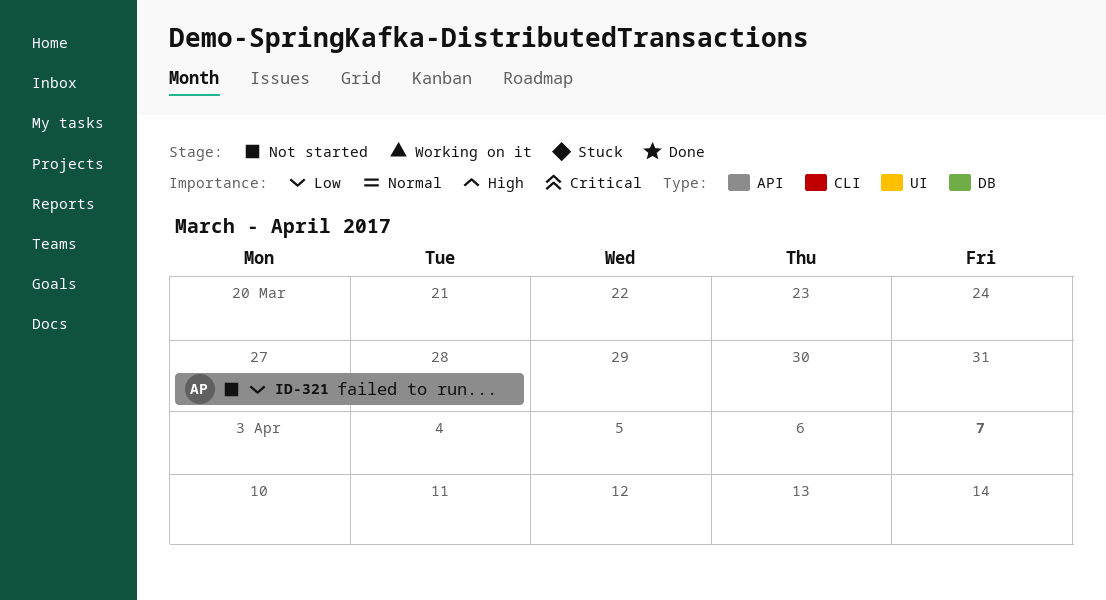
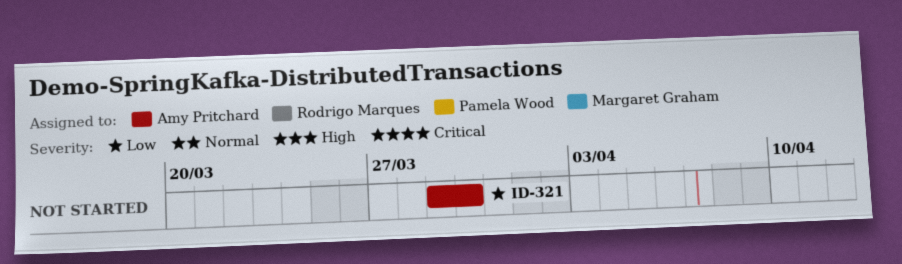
ID-321, start: Mar 27 -> Mar 29
ID-321, due: Mar 28 -> Mar 30

